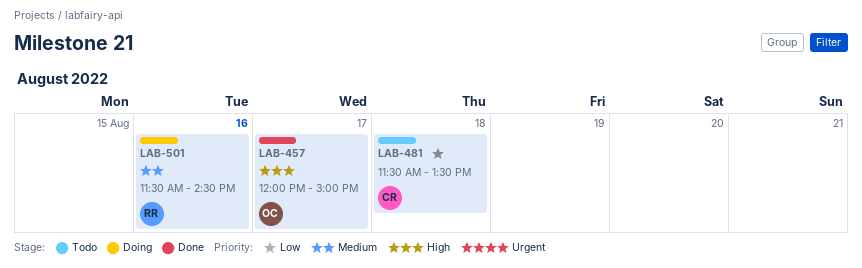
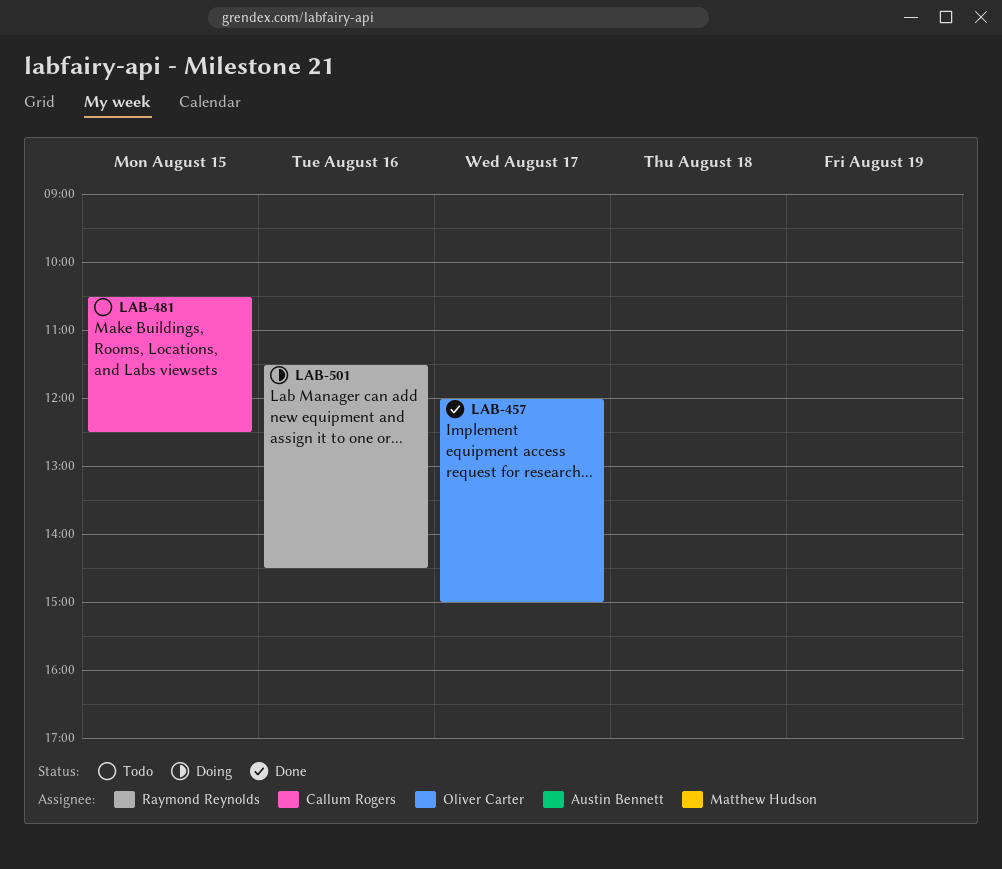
LAB-481, day: Aug 18 -> Aug 15
LAB-481, begins: 11:30 -> 10:30
LAB-481, ends: 13:30 -> 12:30

